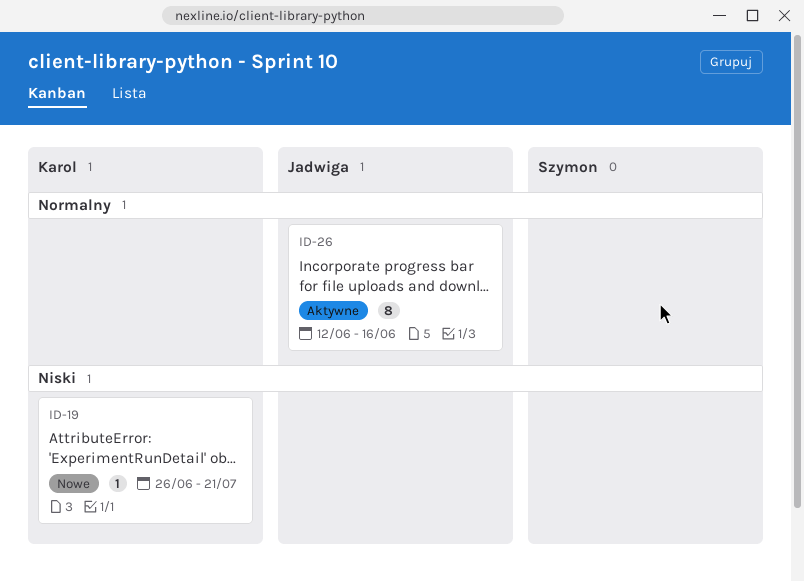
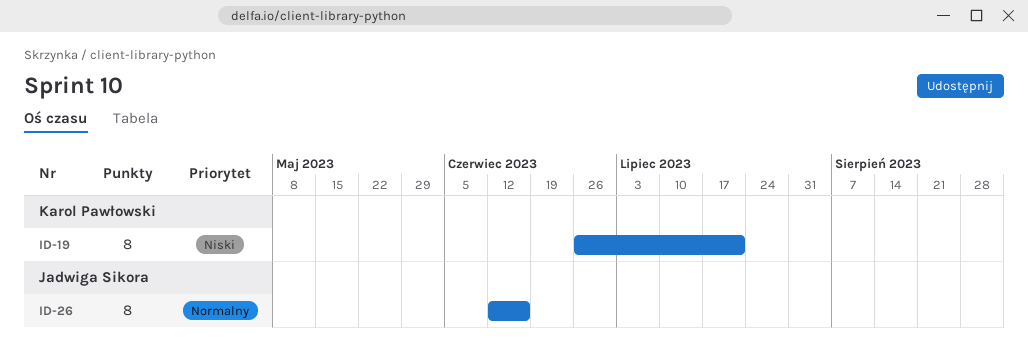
ID-19, estimate: 1 -> 8

